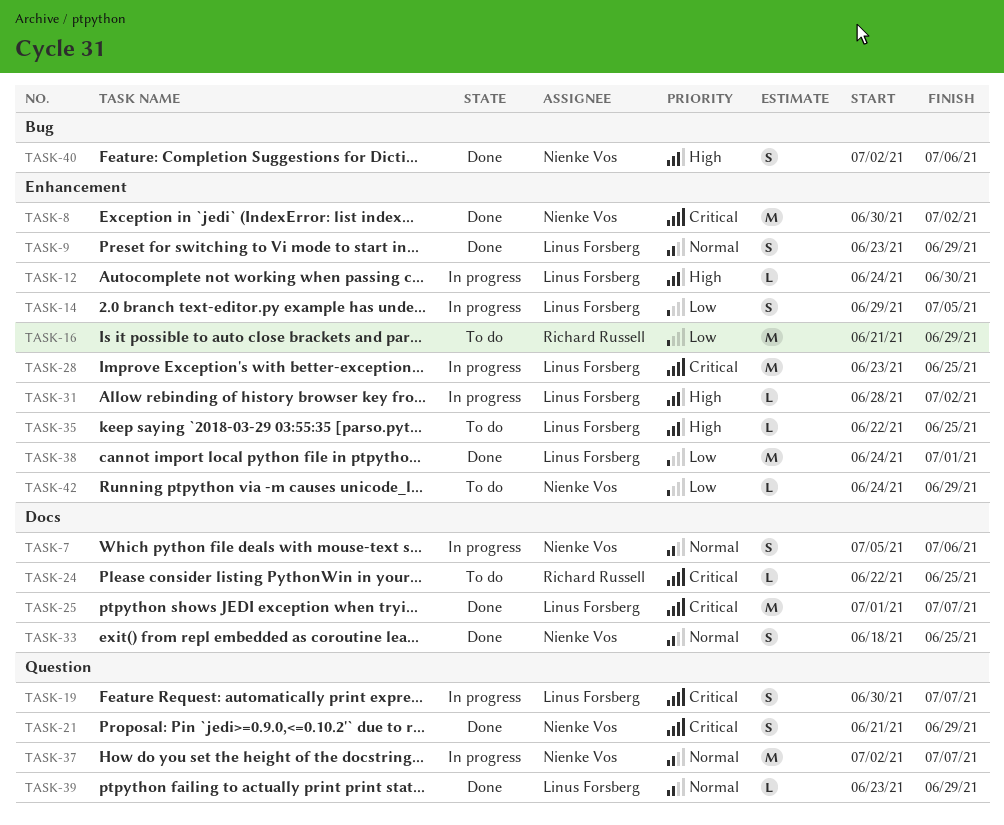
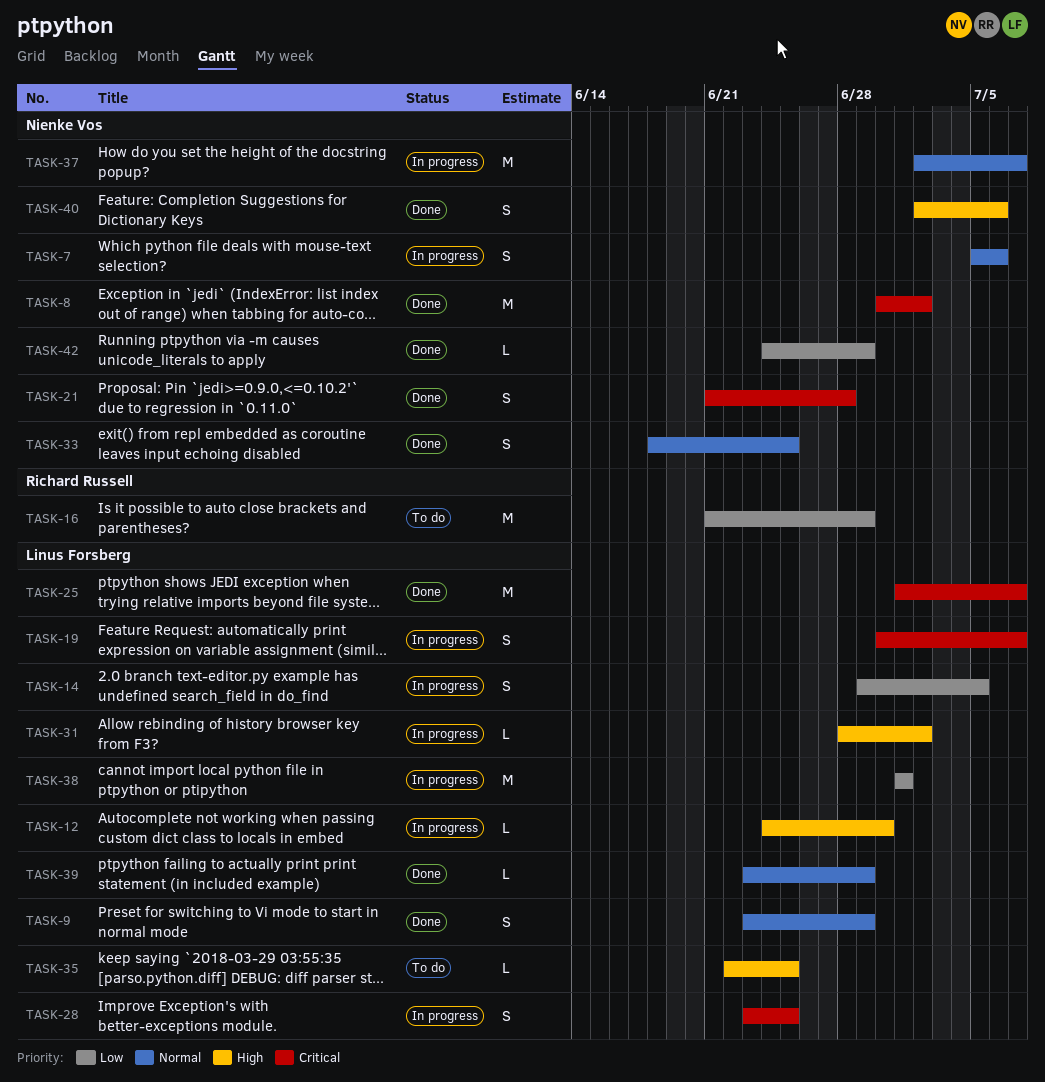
TASK-21, due: Jun 29 -> Jun 28
TASK-24: present -> none
TASK-28, estimate: M -> S
TASK-38, status: Done -> In progress
TASK-38, start: Jun 24 -> Jul 1
TASK-42, status: To do -> Done

